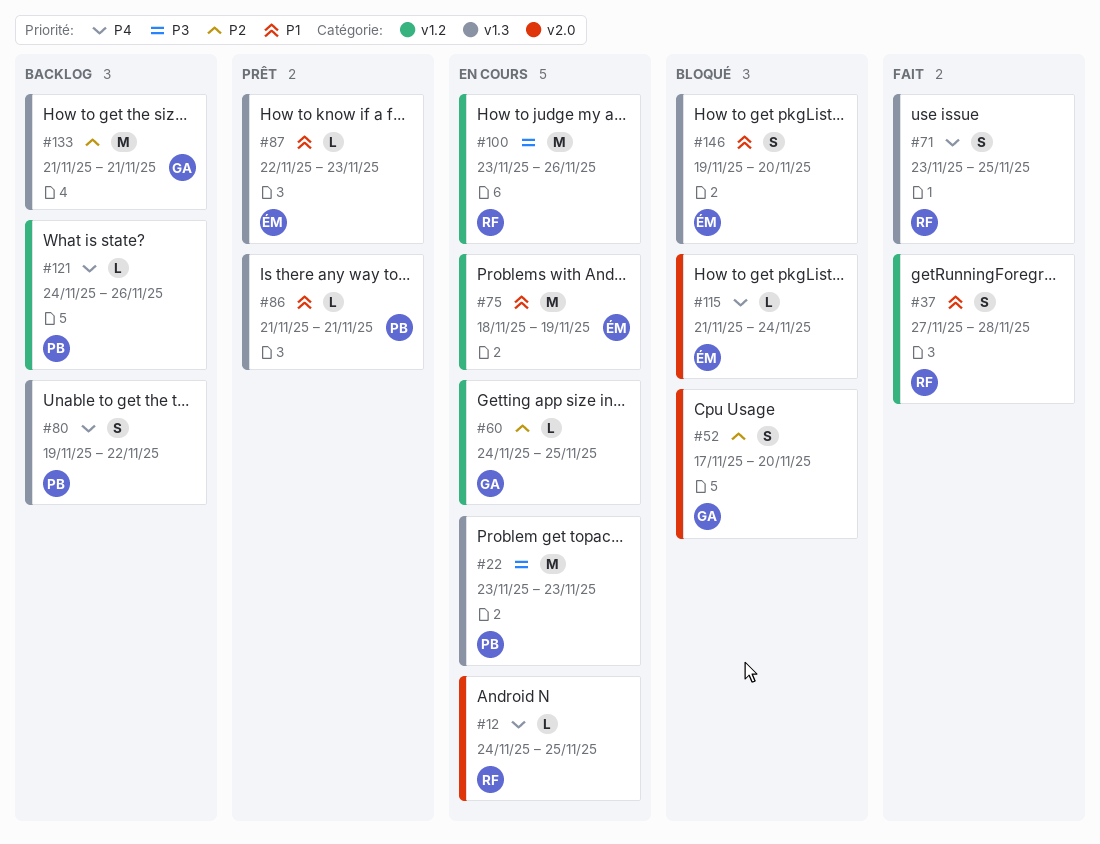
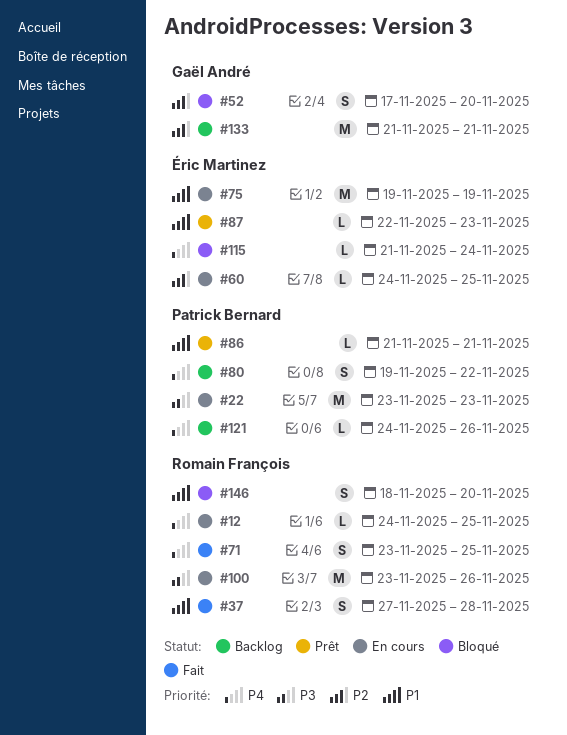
#60, owner: Gaël André -> Éric Martinez
#75, start: Nov 18 -> Nov 19
#146, owner: Éric Martinez -> Romain François
#146, start: Nov 19 -> Nov 18

